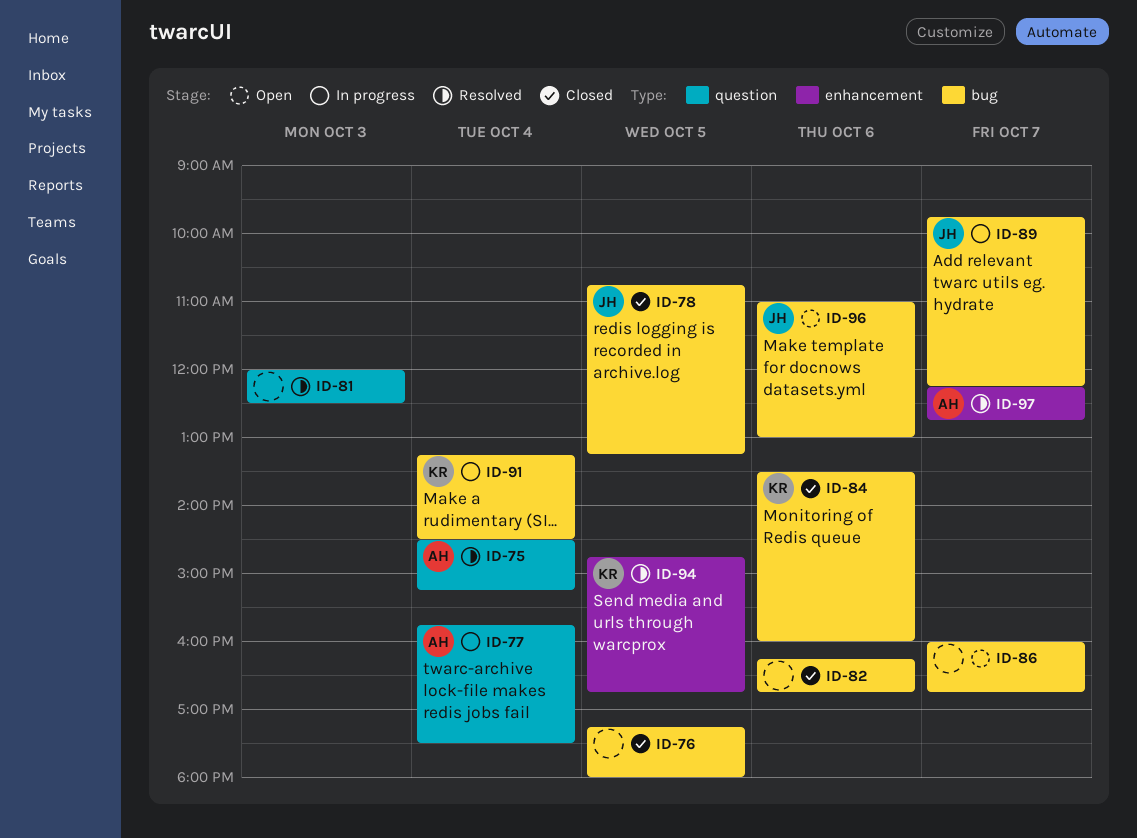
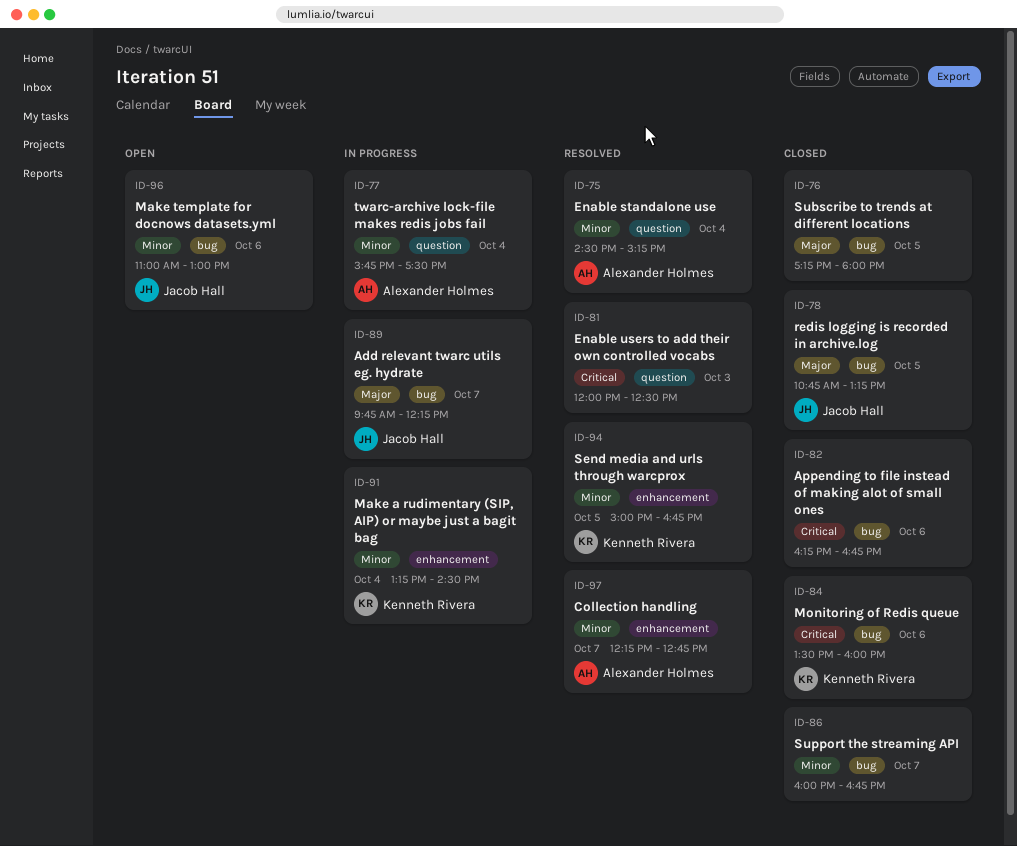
ID-86, status: Open -> Closed
ID-91, label: bug -> enhancement
ID-94, begins: 14:45 -> 15:00

